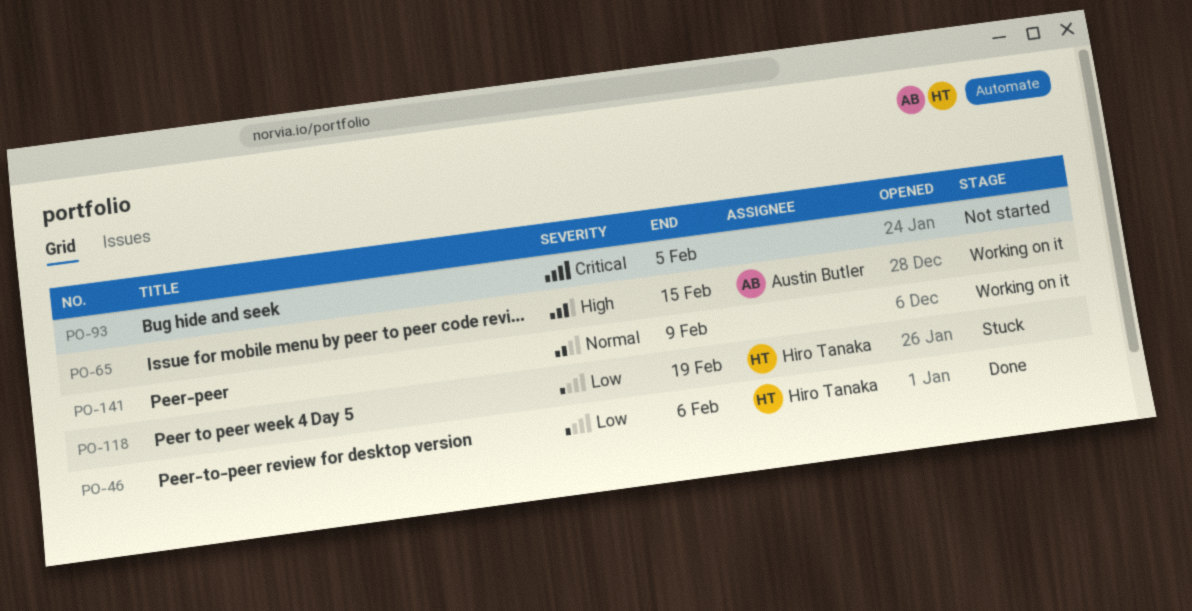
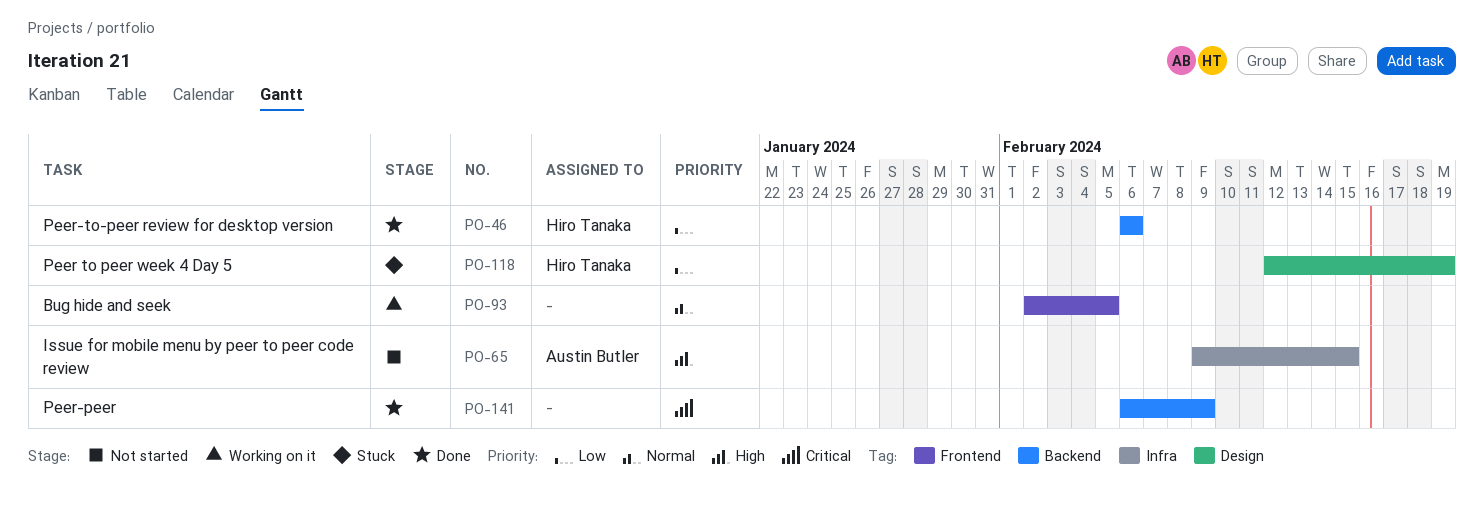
PO-65, status: Working on it -> Not started
PO-93, status: Not started -> Working on it
PO-93, priority: Critical -> Normal
PO-141, status: Working on it -> Done
PO-141, priority: Normal -> Critical

